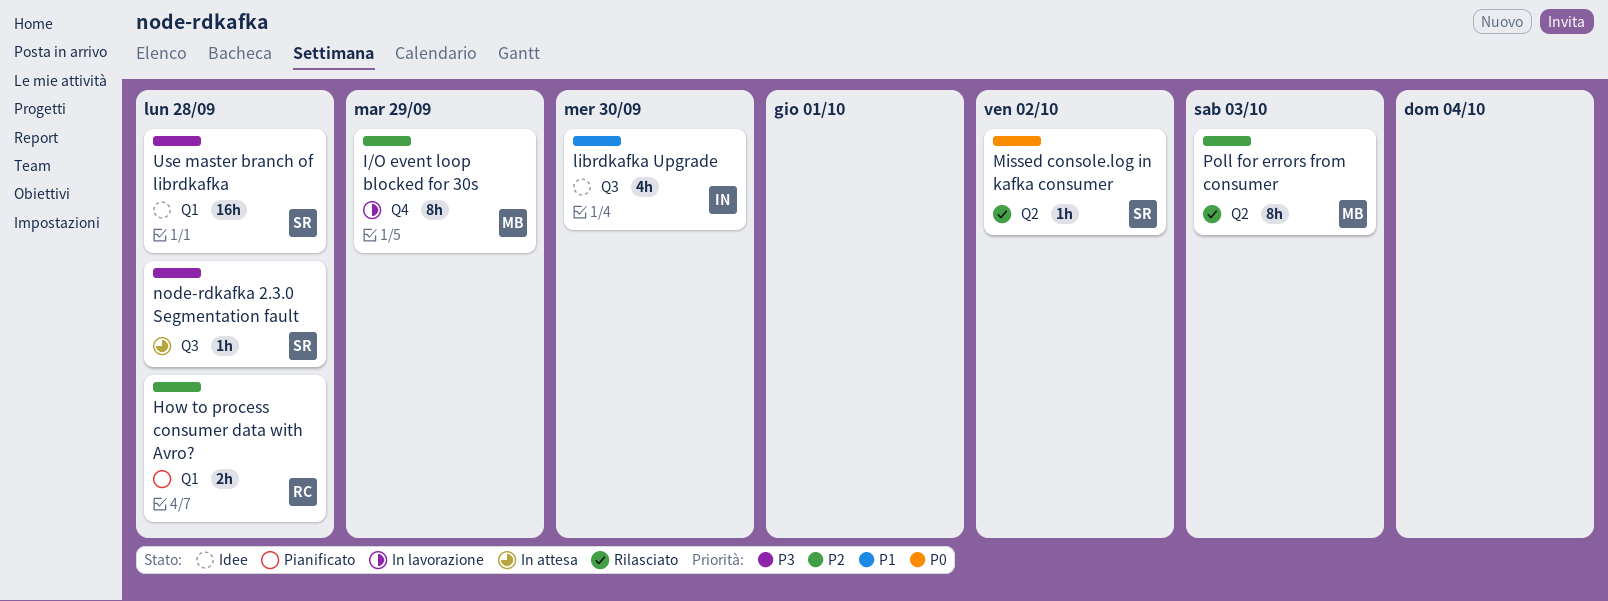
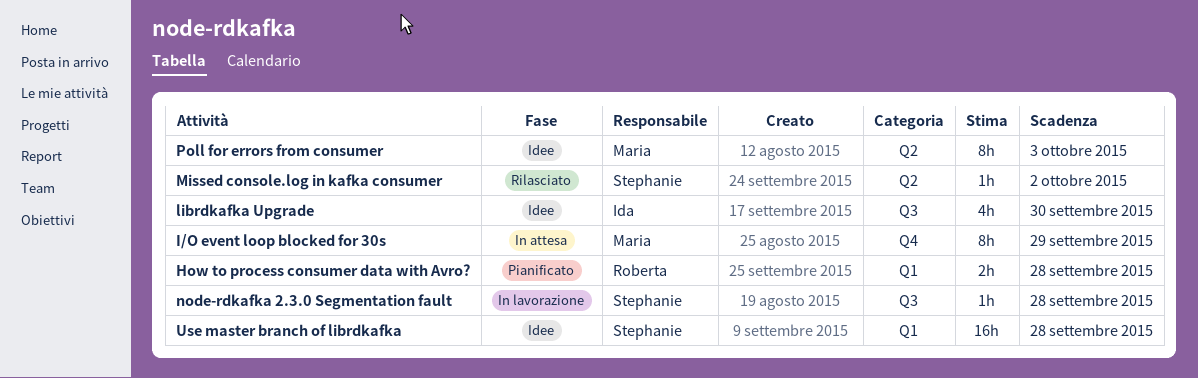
I/O event loop blocked for 30s, status: In lavorazione -> In attesa
node-rdkafka 2.3.0 Segmentation fault, status: In attesa -> In lavorazione
Poll for errors from consumer, status: Rilasciato -> Idee

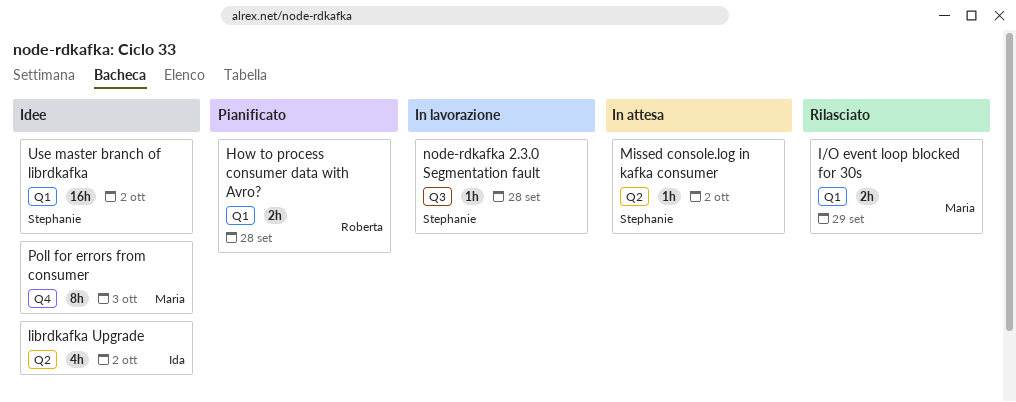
I/O event loop blocked for 30s, status: In attesa -> Rilasciato
I/O event loop blocked for 30s, label: Q4 -> Q1
I/O event loop blocked for 30s, estimate: 8h -> 2h
librdkafka Upgrade, label: Q3 -> Q2
librdkafka Upgrade, due: Sep 30 -> Oct 2
Missed console.log in kafka consumer, status: Rilasciato -> In attesa
Poll for errors from consumer, label: Q2 -> Q4
Use master branch of librdkafka, due: Sep 28 -> Oct 2

